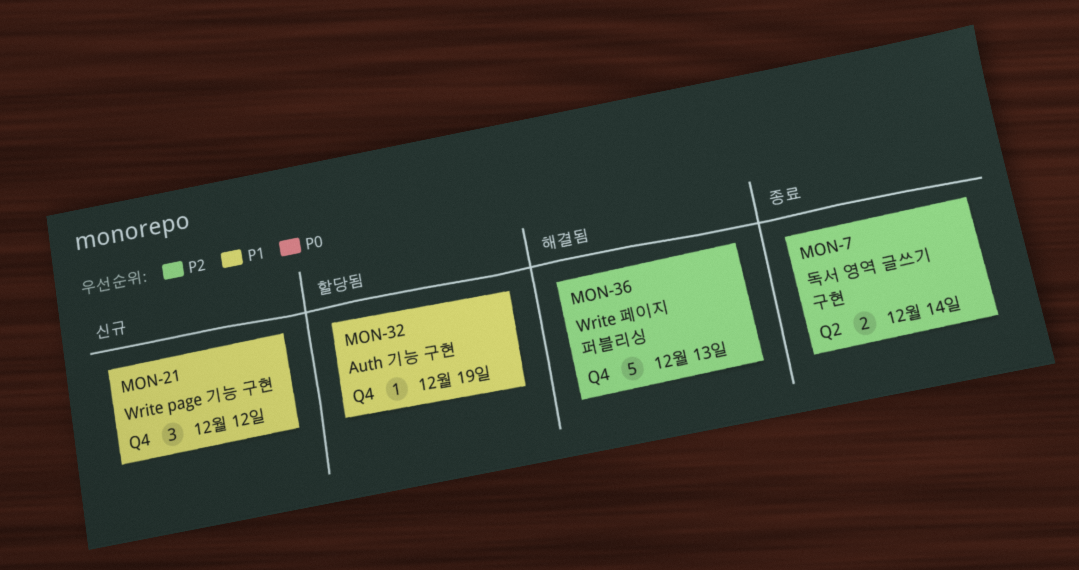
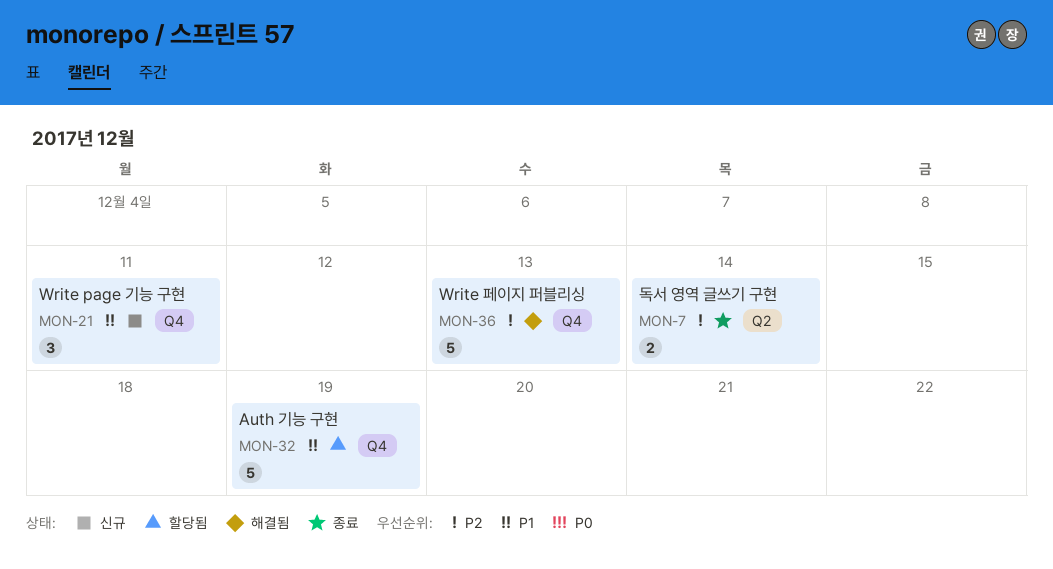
MON-21, due: Dec 12 -> Dec 11
MON-32, estimate: 1 -> 5

